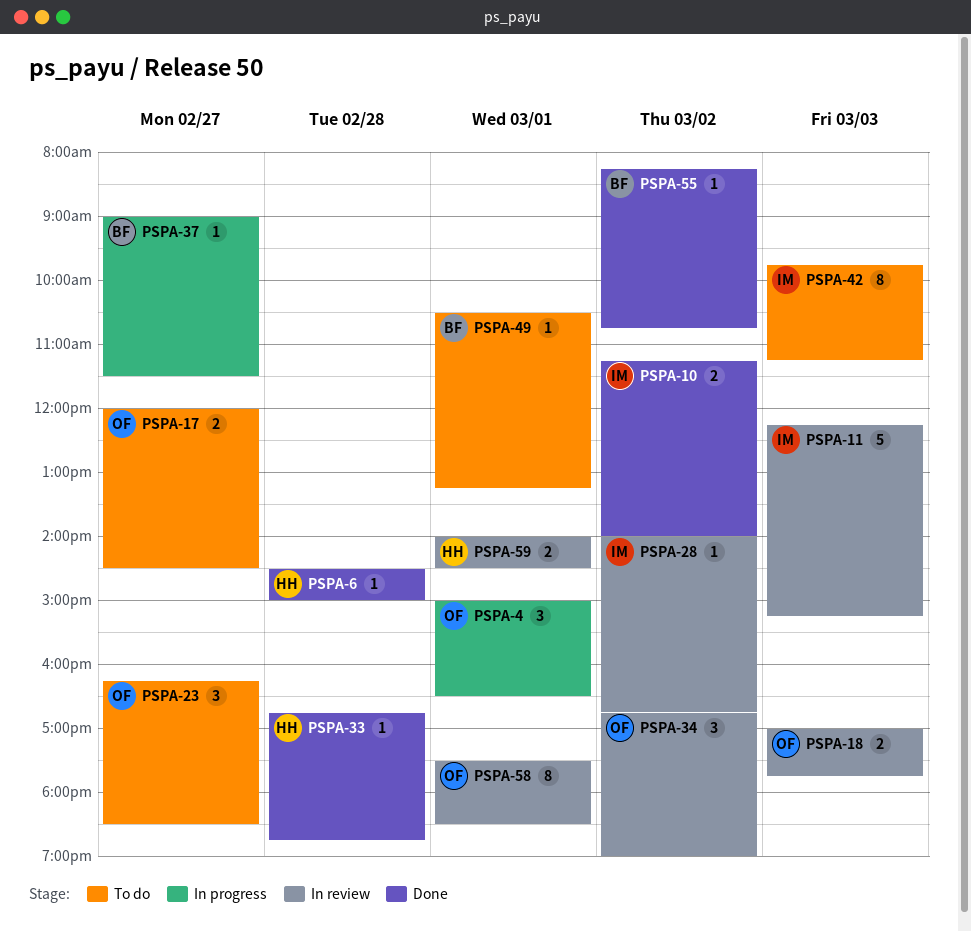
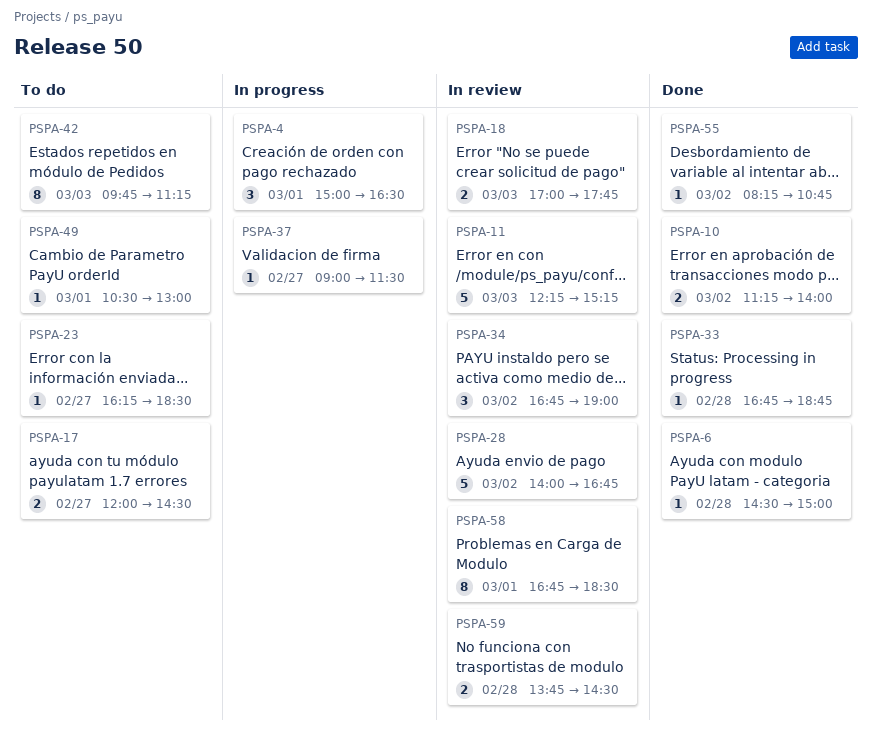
PSPA-23, estimate: 3 -> 1
PSPA-28, estimate: 1 -> 5
PSPA-49, ends: 13:15 -> 13:00
PSPA-58, begins: 17:30 -> 16:45
PSPA-59, day: Mar 1 -> Feb 28
PSPA-59, begins: 14:00 -> 13:45

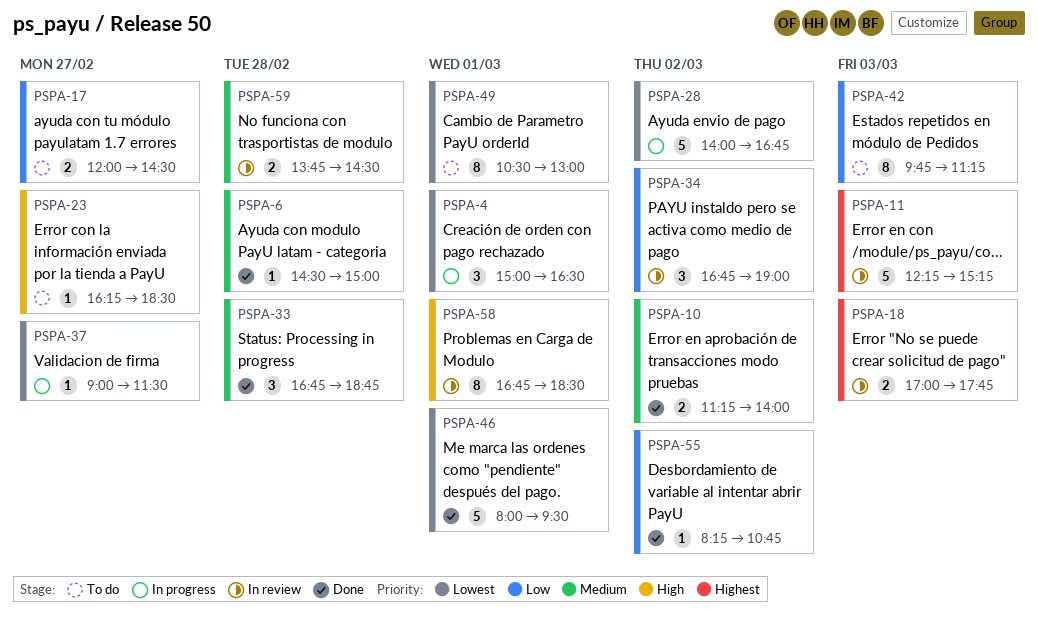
PSPA-28, status: In review -> In progress
PSPA-33, estimate: 1 -> 3
PSPA-46: none -> present
PSPA-49, estimate: 1 -> 8

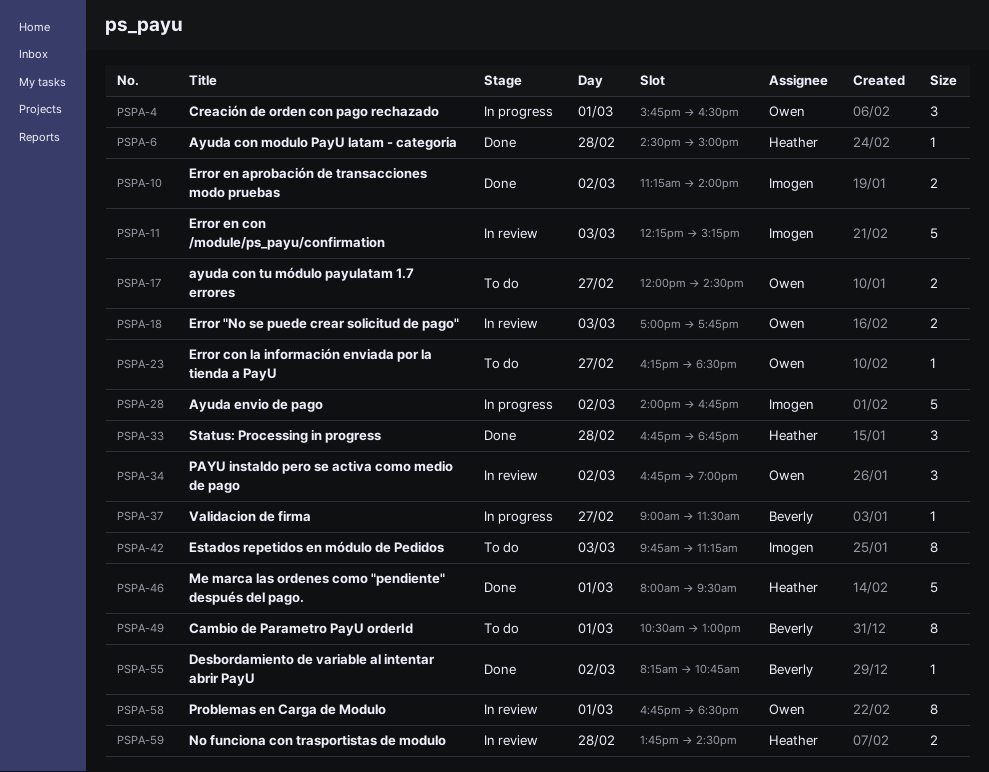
PSPA-4, begins: 15:00 -> 15:45

